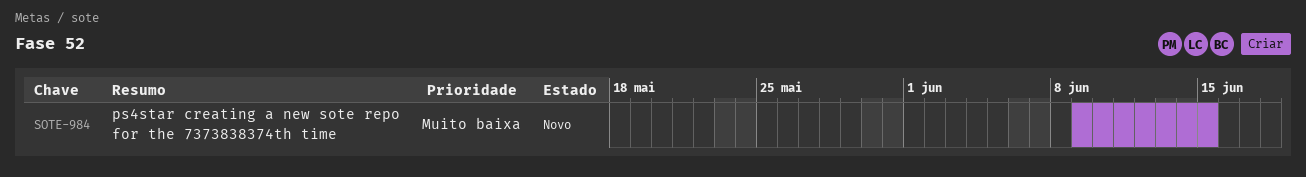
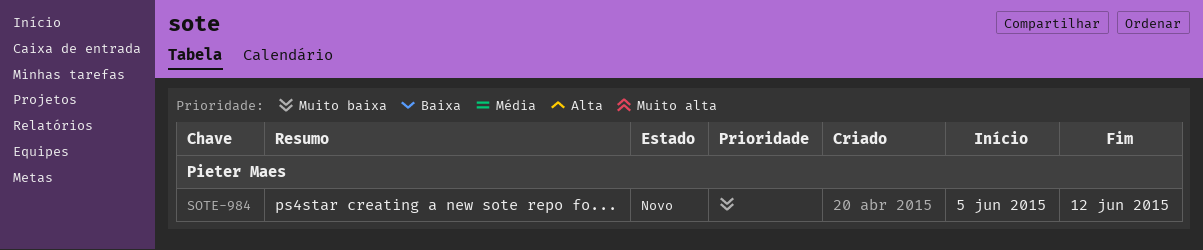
SOTE-984, start: Jun 9 -> Jun 5
SOTE-984, due: Jun 15 -> Jun 12

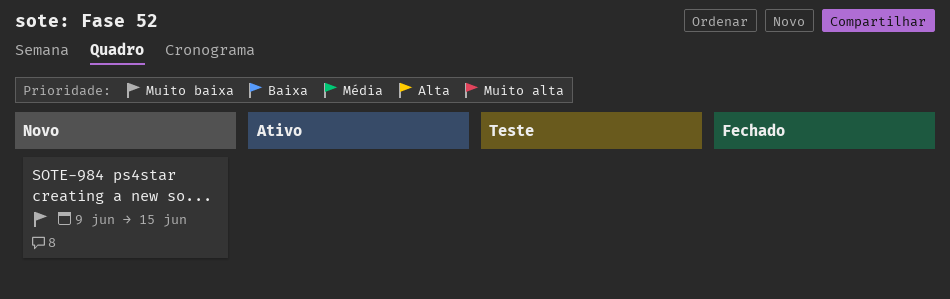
SOTE-984, start: Jun 5 -> Jun 9
SOTE-984, due: Jun 12 -> Jun 15

